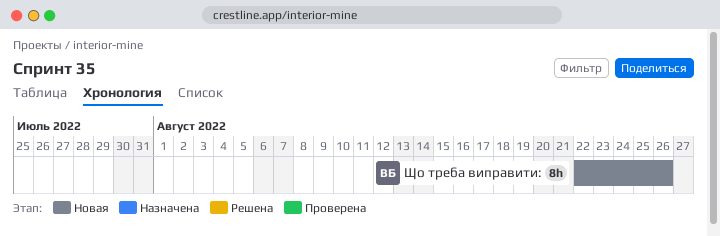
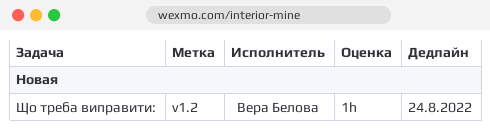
Що треба виправити:, estimate: 8h -> 1h
Що треба виправити:, due: Aug 26 -> Aug 24

